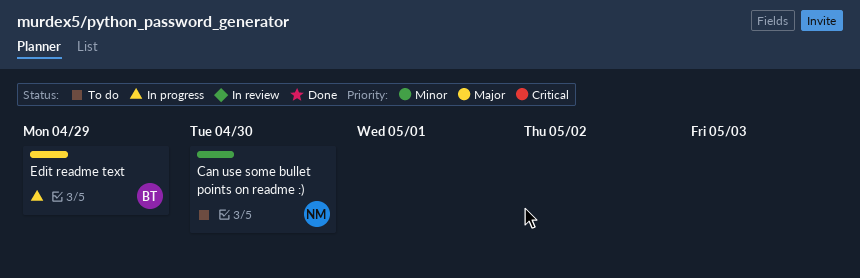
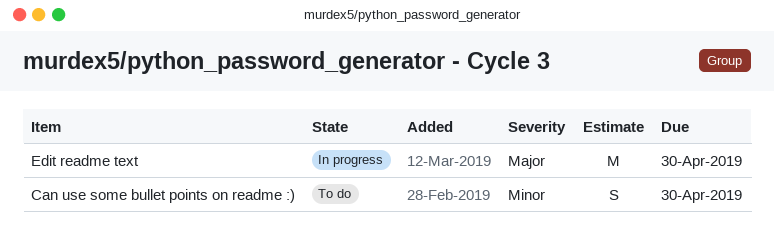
Edit readme text, due: Apr 29 -> Apr 30

